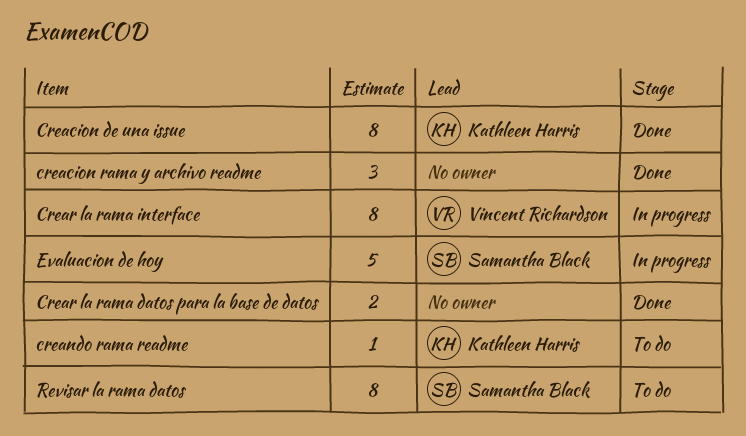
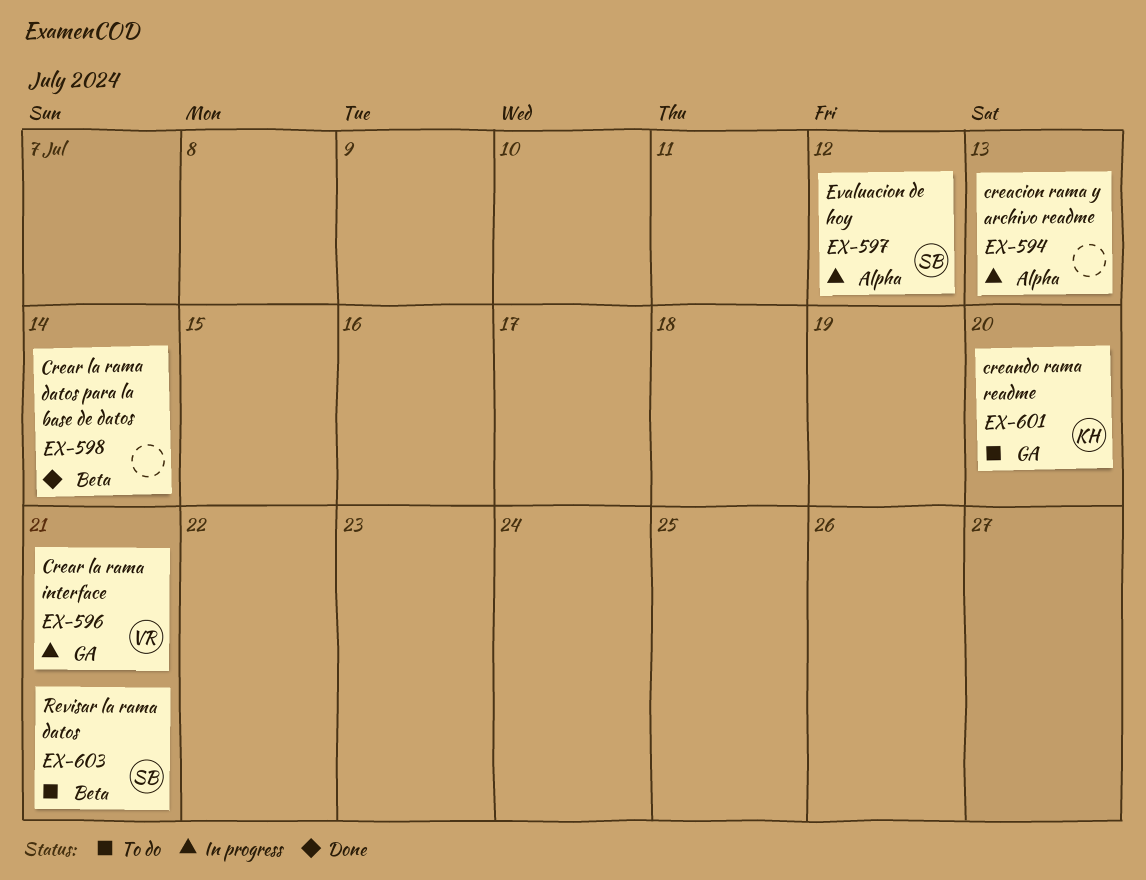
Creacion de una issue: present -> none
creacion rama y archivo readme, status: Done -> In progress

